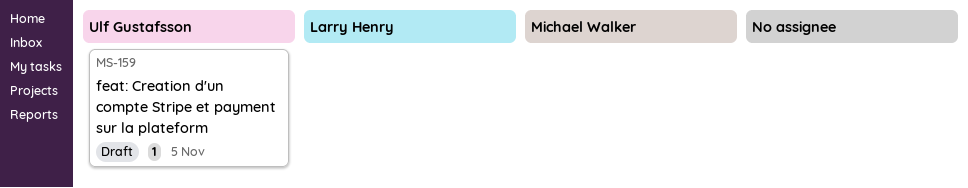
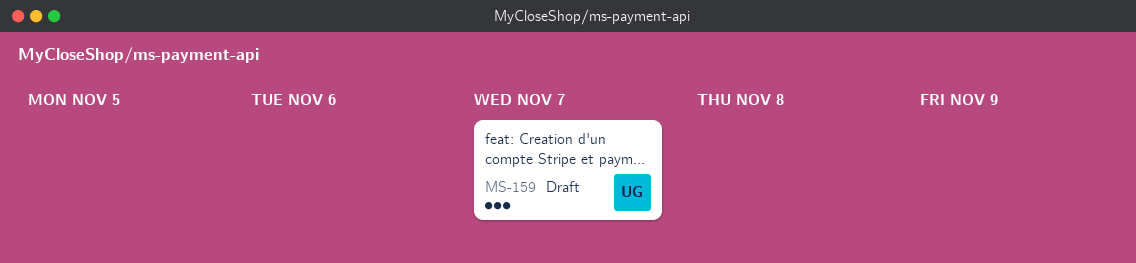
MS-159, estimate: 1 -> 3
MS-159, due: Nov 5 -> Nov 7

